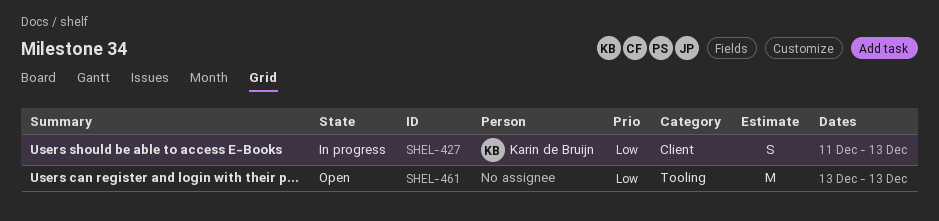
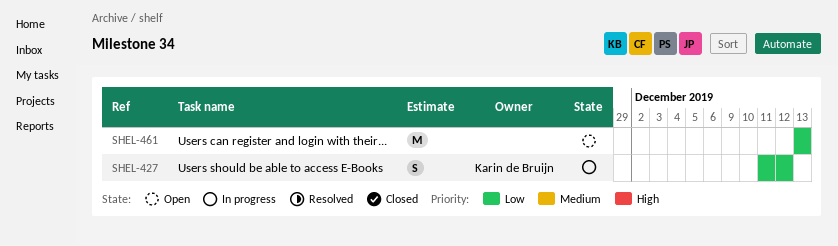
SHEL-427, due: Dec 13 -> Dec 12

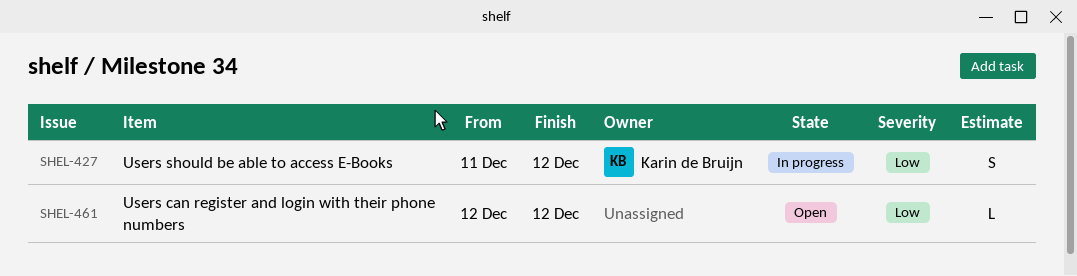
SHEL-461, estimate: M -> L
SHEL-461, start: Dec 13 -> Dec 12
SHEL-461, due: Dec 13 -> Dec 12

